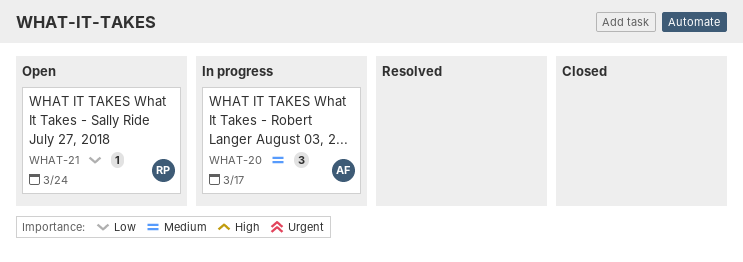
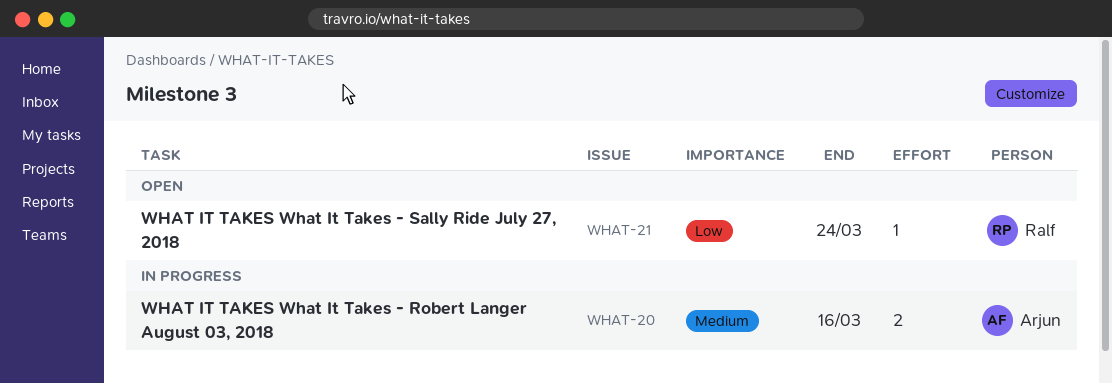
WHAT-20, estimate: 3 -> 2
WHAT-20, due: Mar 17 -> Mar 16

